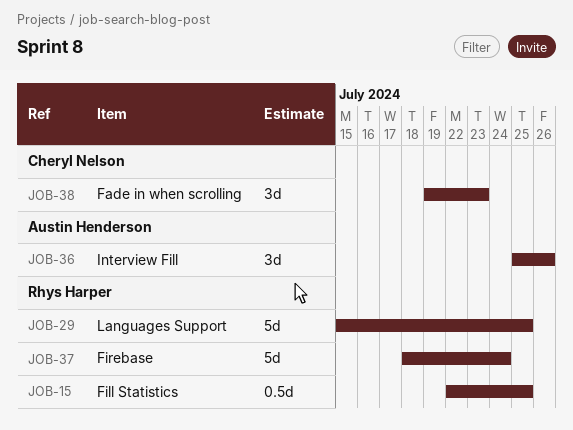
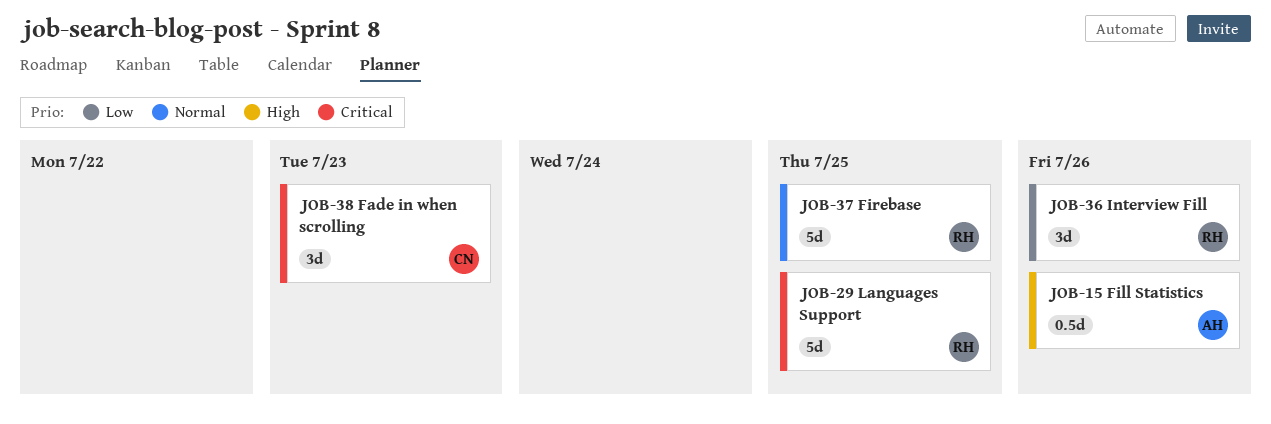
JOB-15, owner: Rhys Harper -> Austin Henderson
JOB-15, due: Jul 25 -> Jul 26
JOB-36, owner: Austin Henderson -> Rhys Harper
JOB-37, due: Jul 24 -> Jul 25

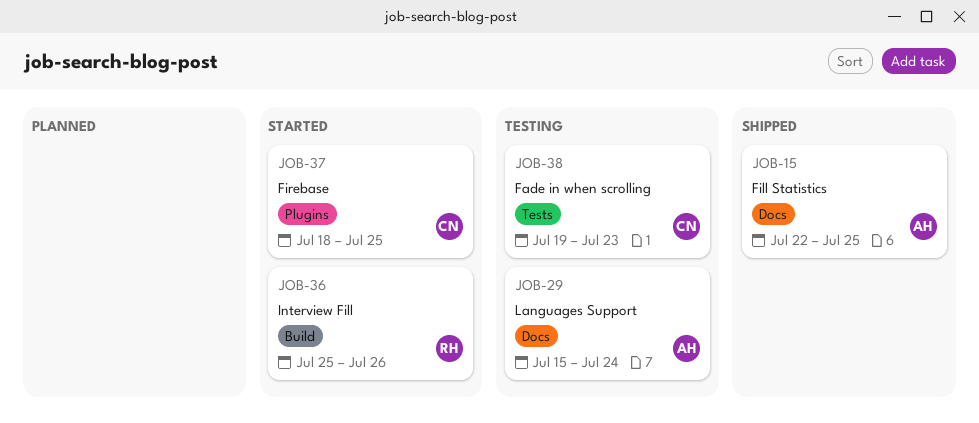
JOB-15, due: Jul 26 -> Jul 25
JOB-29, owner: RH -> AH
JOB-29, due: Jul 25 -> Jul 24
JOB-37, owner: RH -> CN

